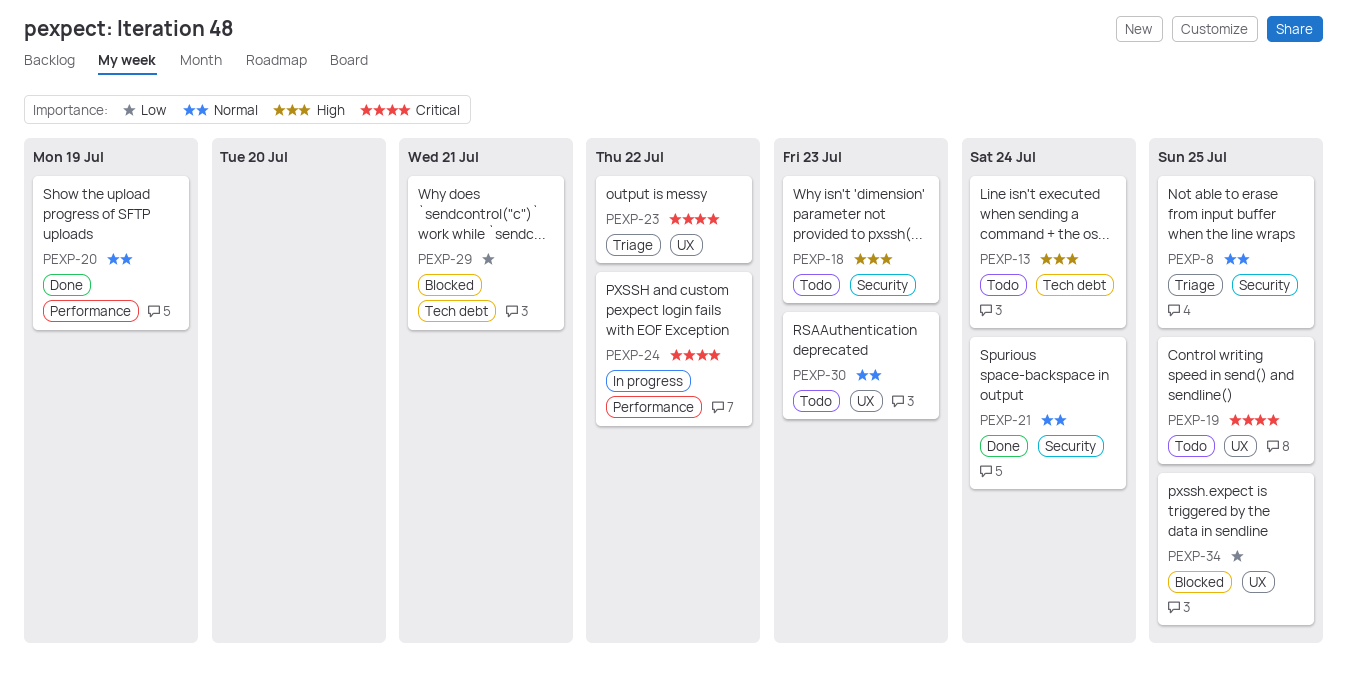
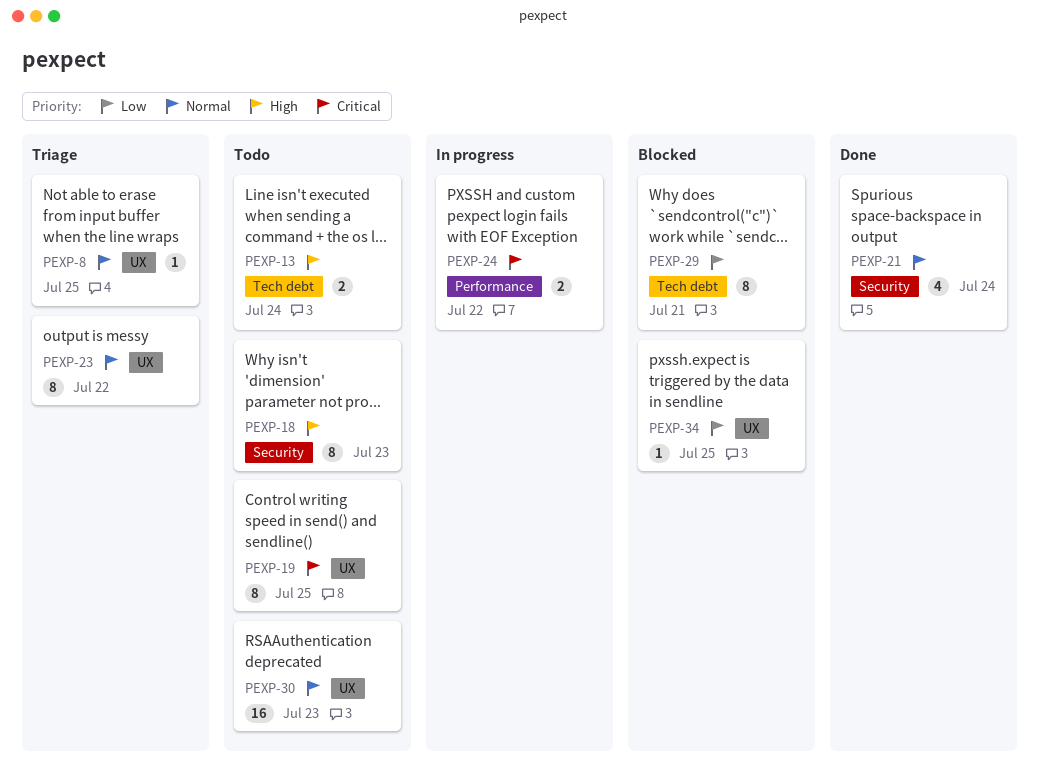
PEXP-8, label: Security -> UX
PEXP-20: present -> none
PEXP-23, priority: Critical -> Normal

